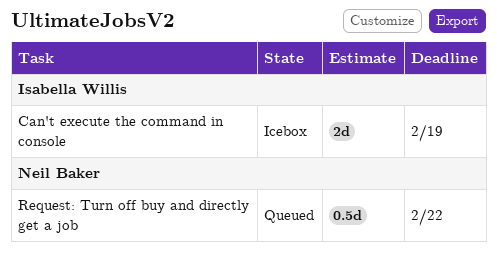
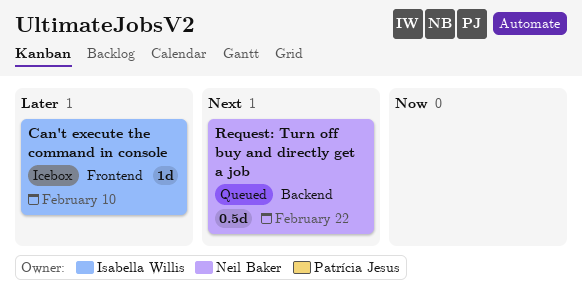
Can't execute the command in console, estimate: 2d -> 1d
Can't execute the command in console, due: Feb 19 -> Feb 10

